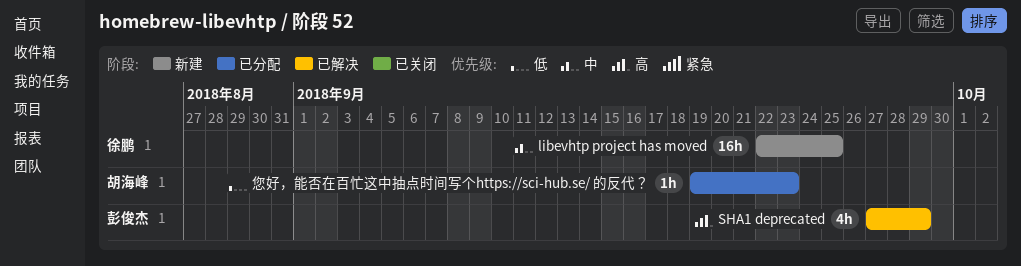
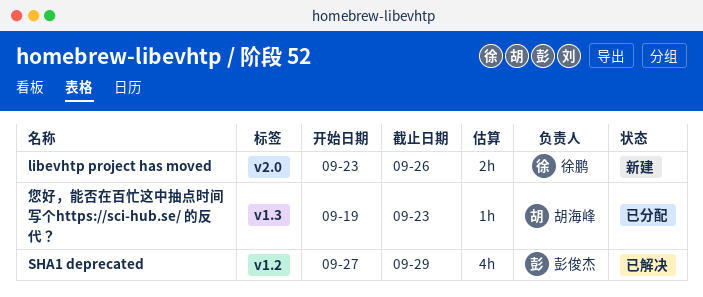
libevhtp project has moved, estimate: 16h -> 2h
libevhtp project has moved, start: Sep 22 -> Sep 23
libevhtp project has moved, due: Sep 25 -> Sep 26

